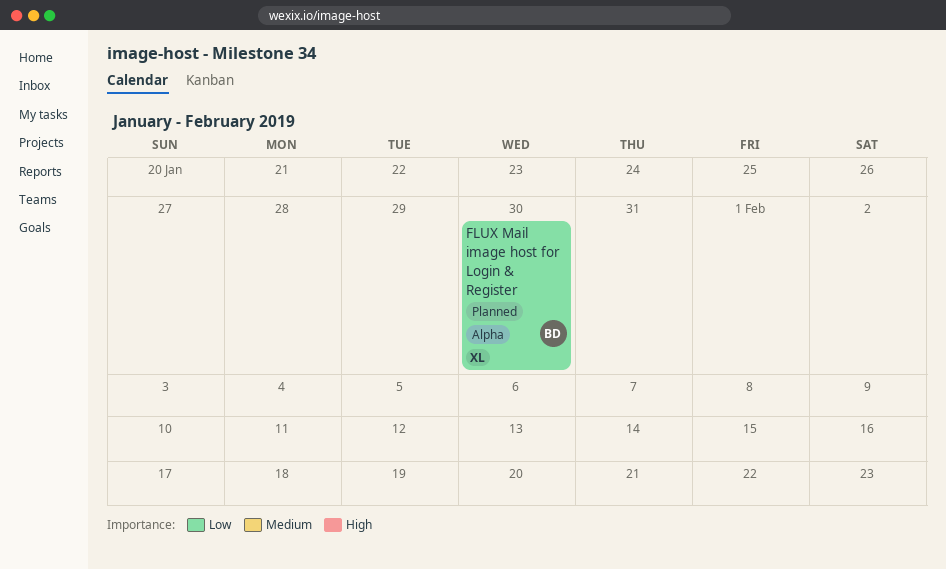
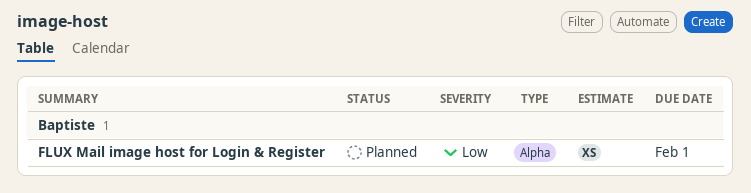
FLUX Mail image host for Login & Register, estimate: XL -> XS
FLUX Mail image host for Login & Register, due: Jan 30 -> Feb 1

